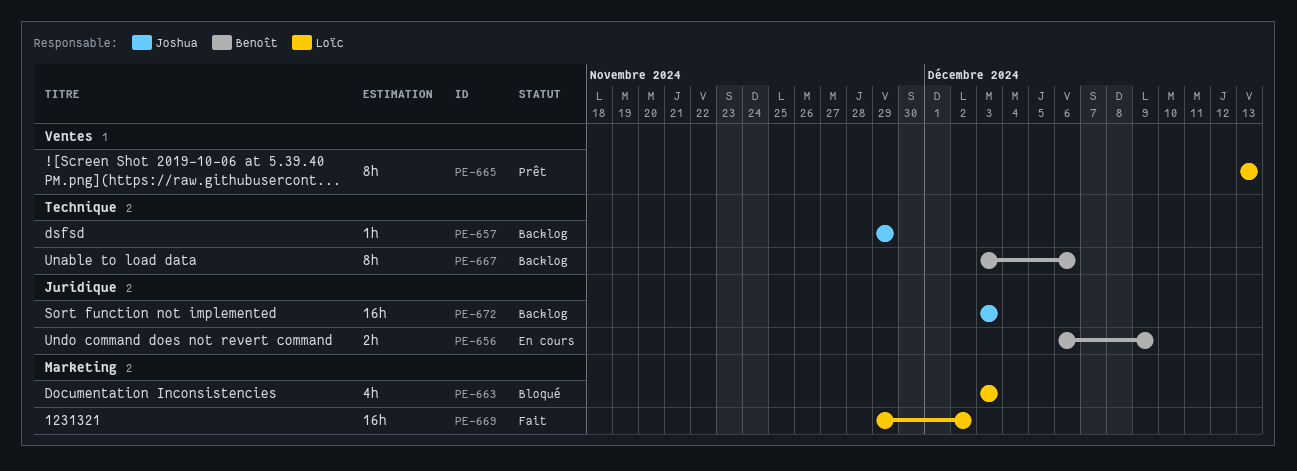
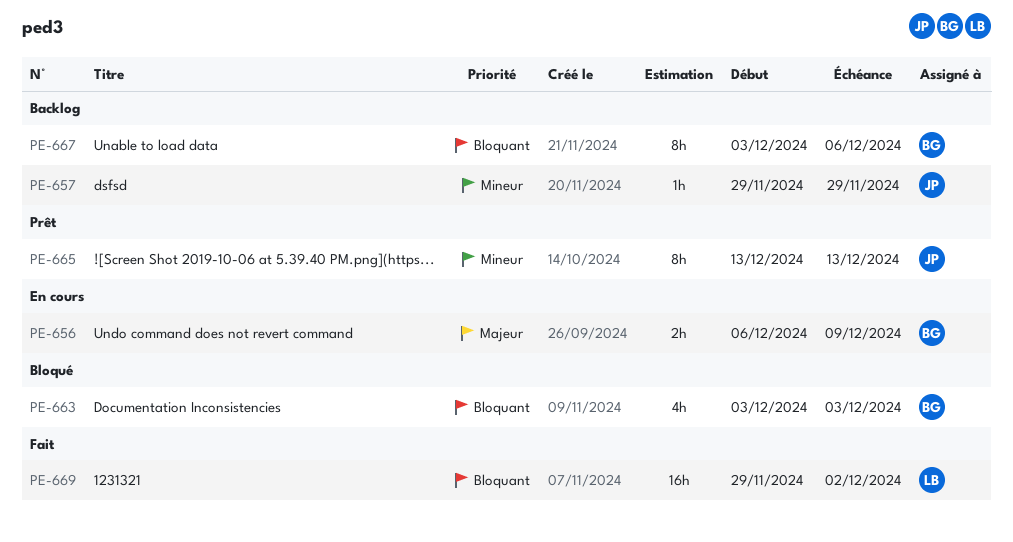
PE-663, owner: Loïc -> Benoît
PE-665, owner: Loïc -> Joshua
PE-672: present -> none

